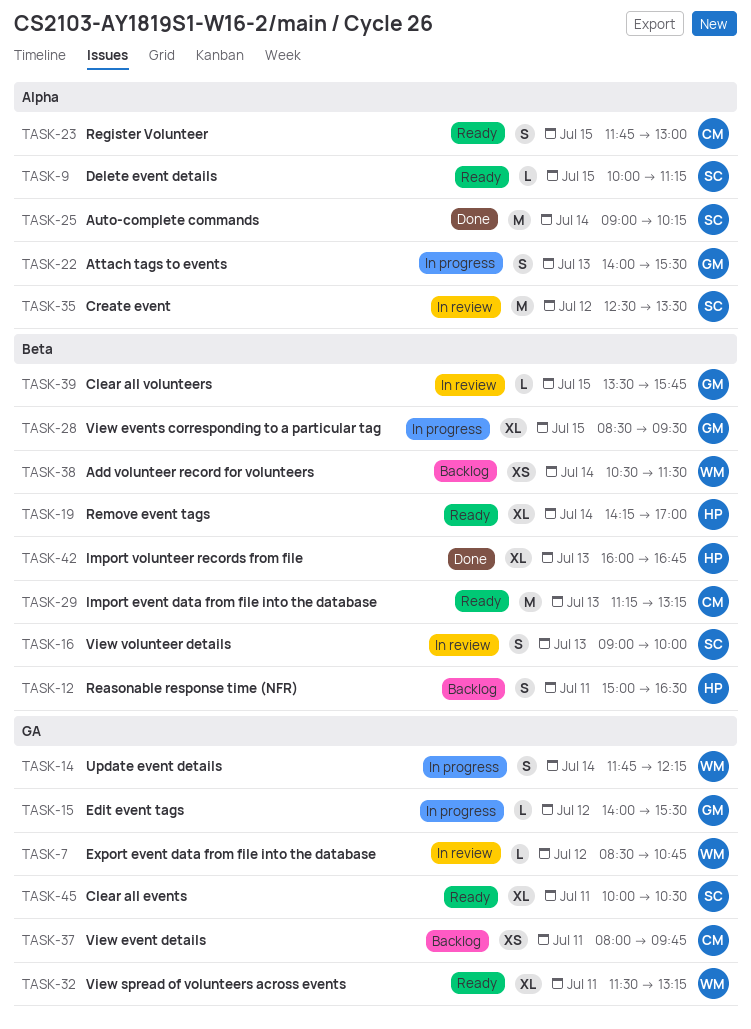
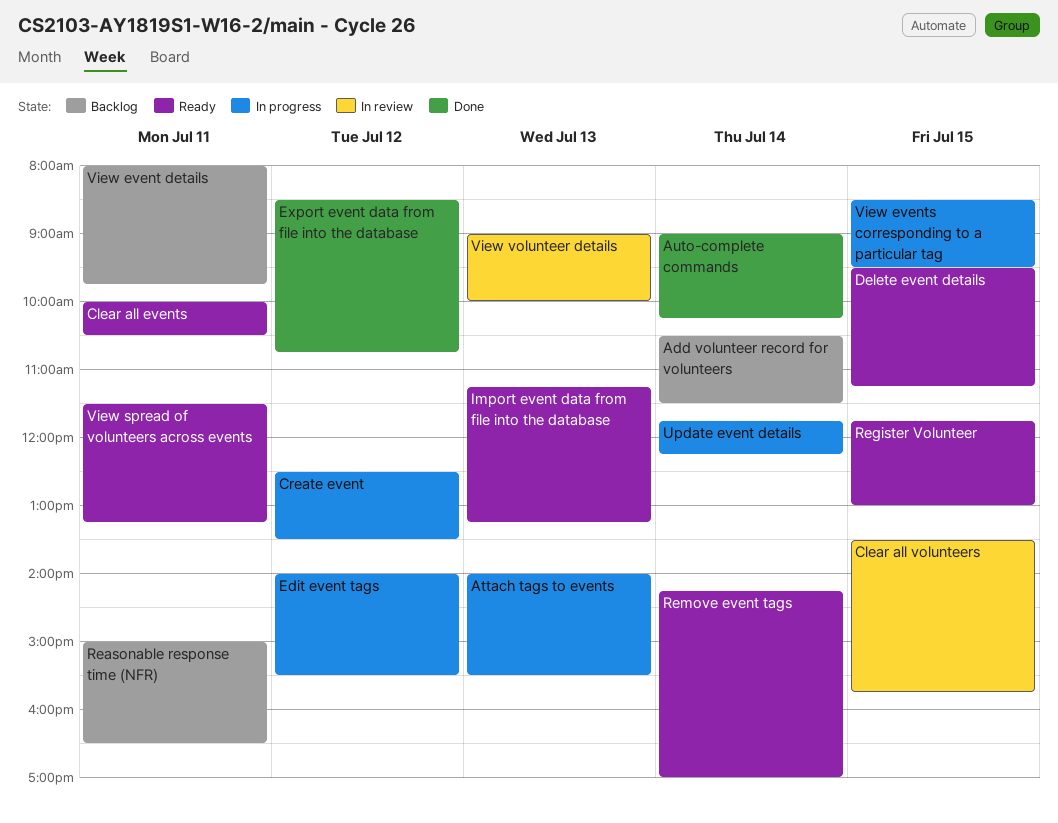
Create event, status: In review -> In progress
Delete event details, begins: 10:00 -> 09:30
Export event data from file into the database, status: In review -> Done
Import volunteer records from file: present -> none

